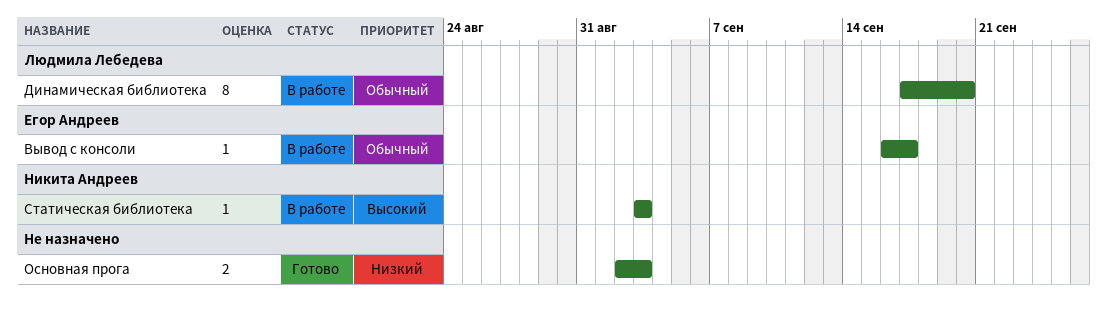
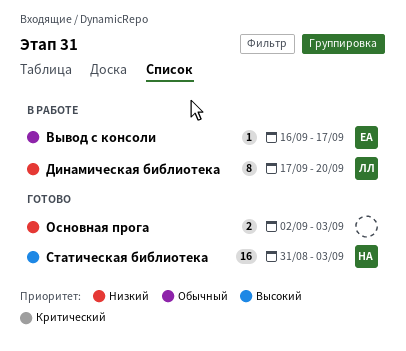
Динамическая библиотека, priority: Обычный -> Низкий
Статическая библиотека, status: В работе -> Готово
Статическая библиотека, estimate: 1 -> 16
Статическая библиотека, start: Sep 3 -> Aug 31

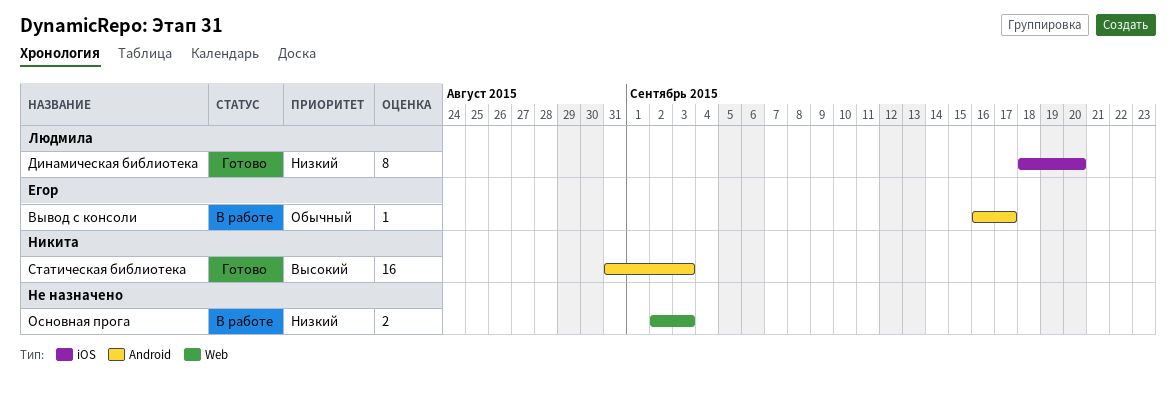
Динамическая библиотека, status: В работе -> Готово
Динамическая библиотека, start: Sep 17 -> Sep 18
Основная прога, status: Готово -> В работе

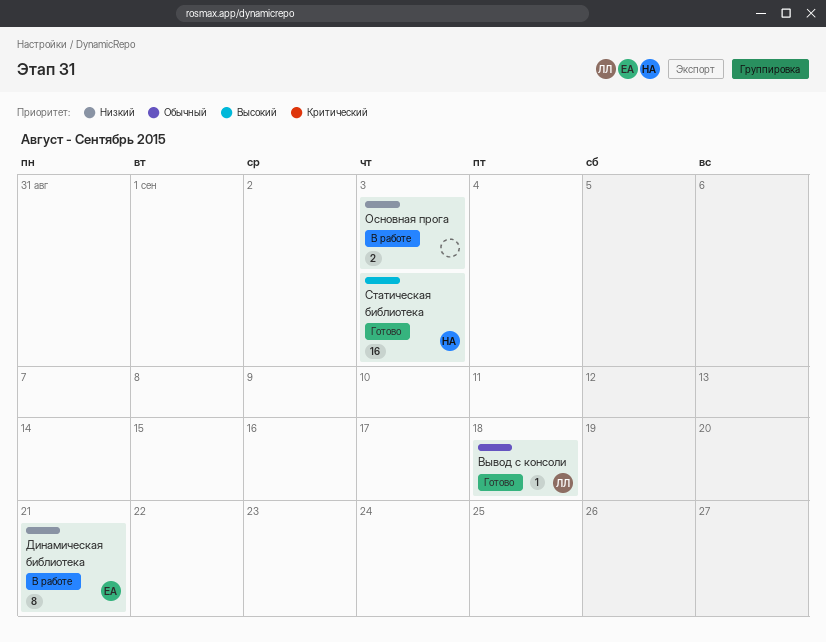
Вывод с консоли, status: В работе -> Готово
Вывод с консоли, owner: Егор -> Людмила
Вывод с консоли, due: Sep 17 -> Sep 18
Динамическая библиотека, status: Готово -> В работе
Динамическая библиотека, owner: Людмила -> Егор
Динамическая библиотека, due: Sep 20 -> Sep 21

